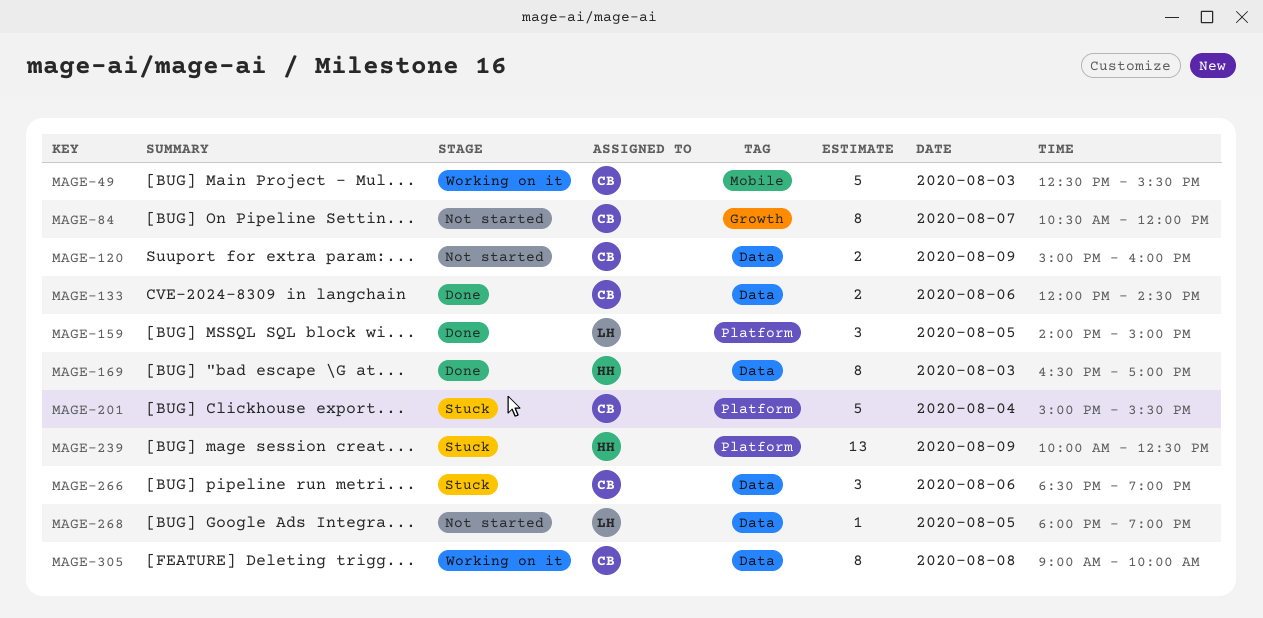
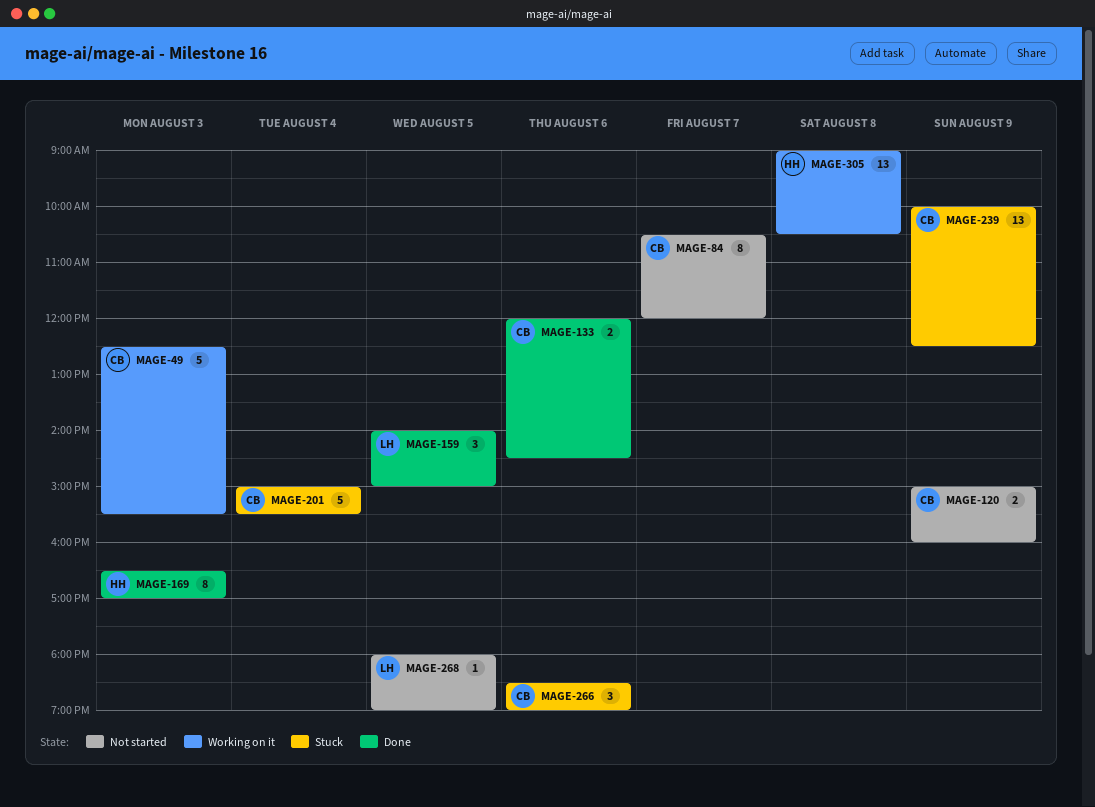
MAGE-239, owner: HH -> CB
MAGE-305, owner: CB -> HH
MAGE-305, estimate: 8 -> 13
MAGE-305, ends: 10:00 -> 10:30

